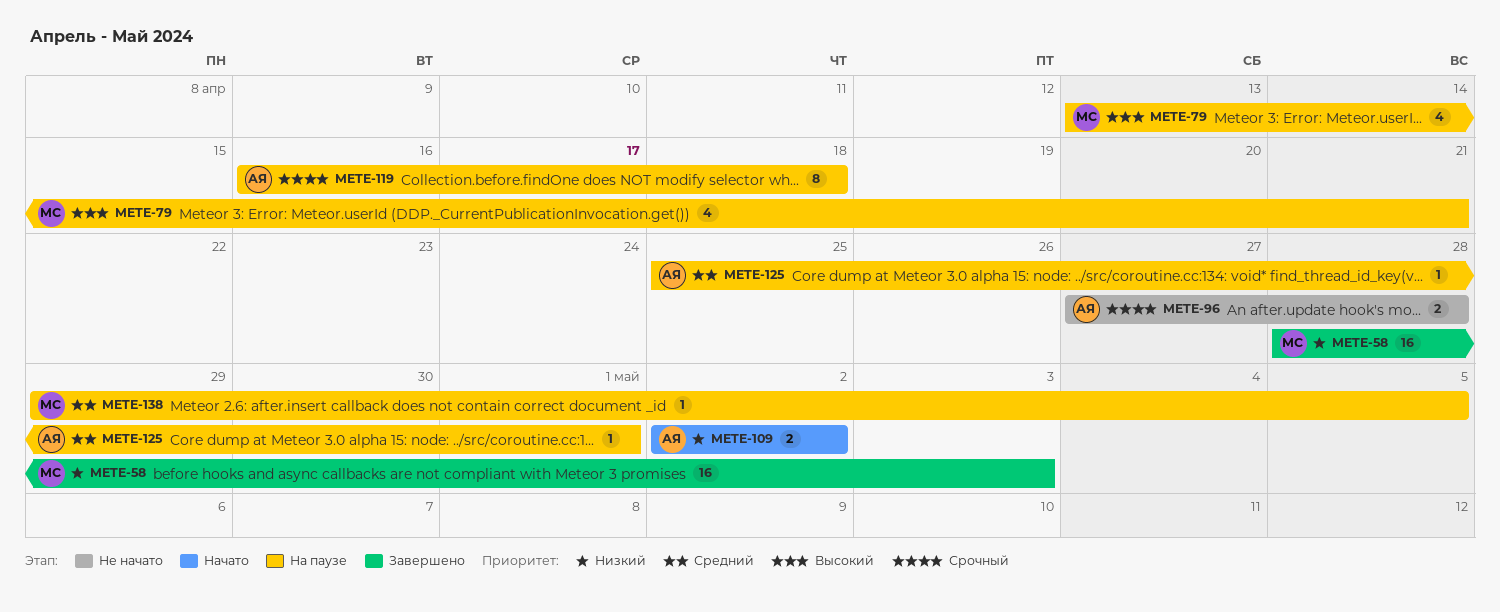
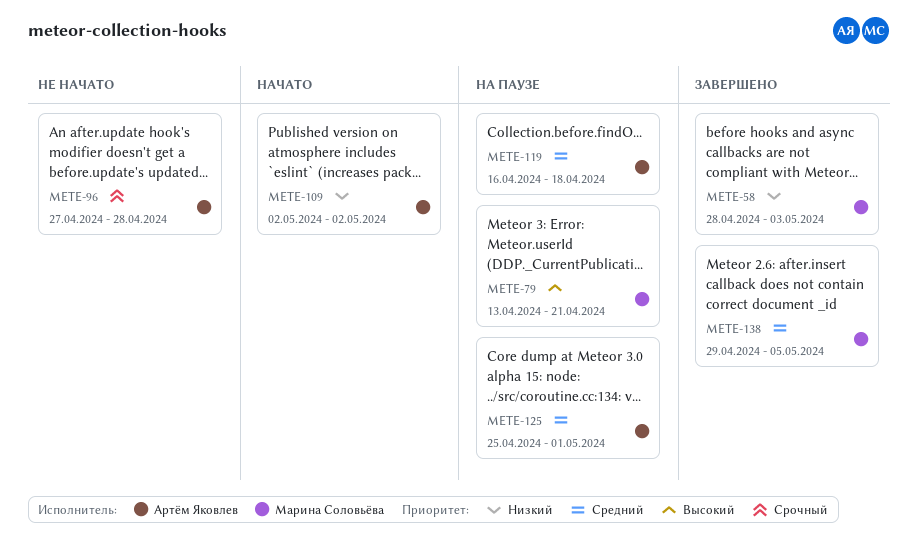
METE-119, priority: Срочный -> Средний
METE-138, status: На паузе -> Завершено

